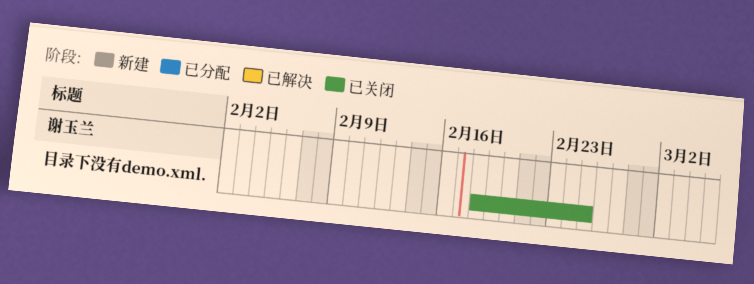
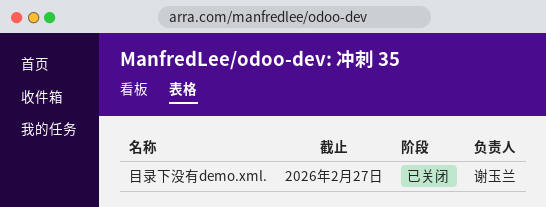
目录下没有demo.xml., due: Feb 25 -> Feb 27

